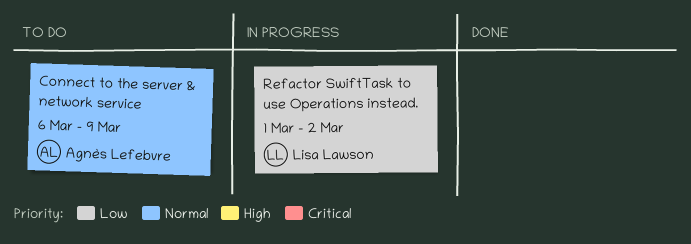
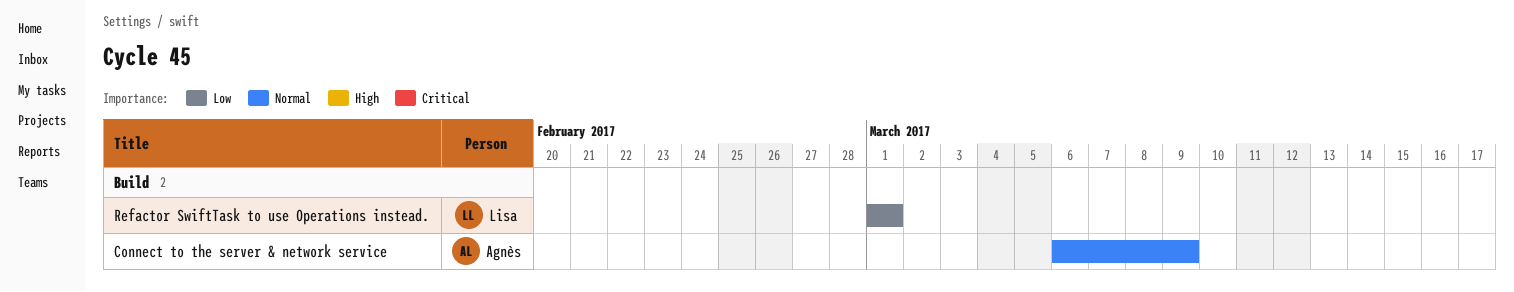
Refactor SwiftTask to use Operations instead., due: Mar 2 -> Mar 1

